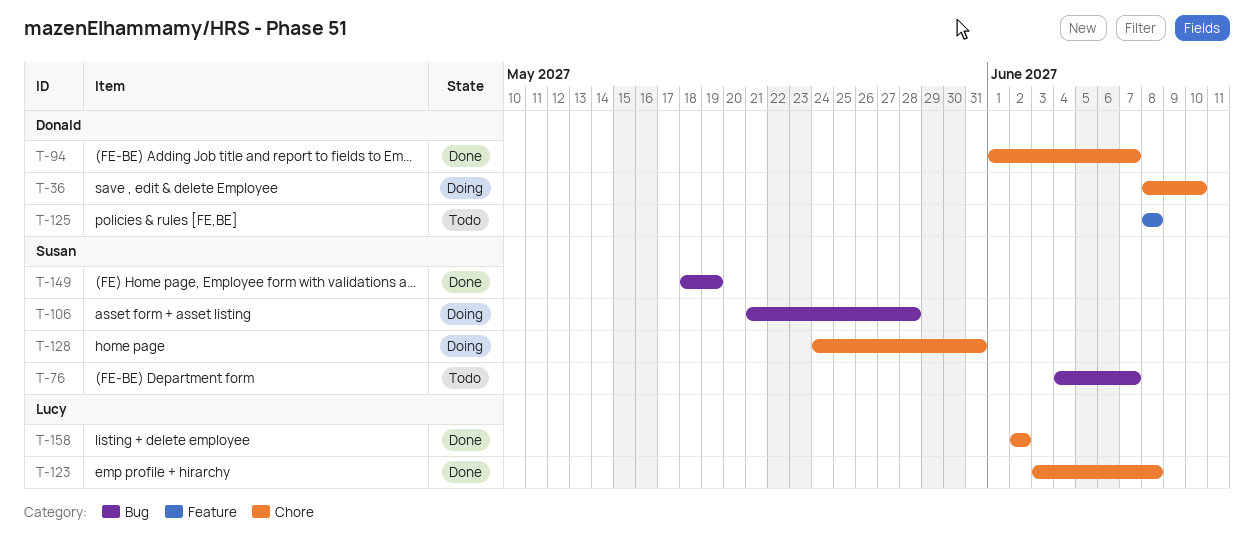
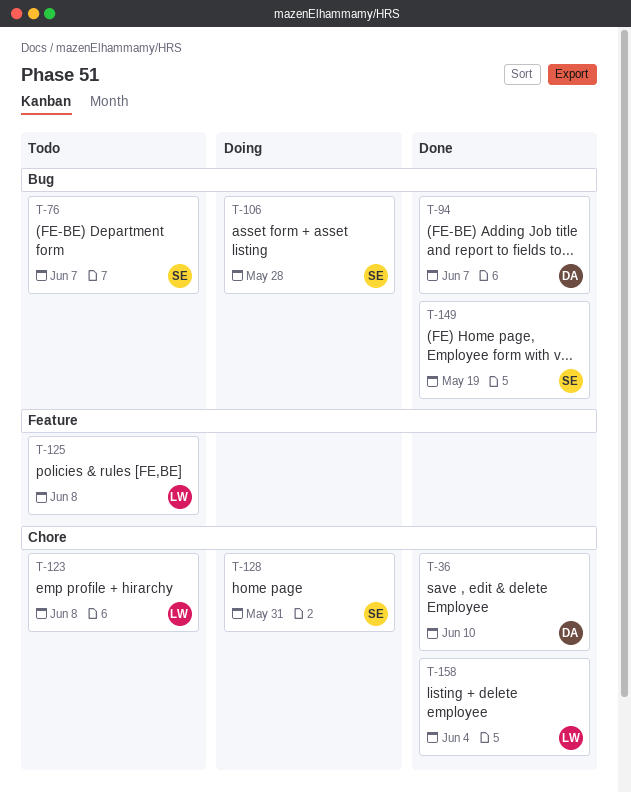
T-36, status: Doing -> Done
T-94, label: Chore -> Bug
T-123, status: Done -> Todo
T-125, owner: Donald -> Lucy
T-158, due: Jun 2 -> Jun 4

